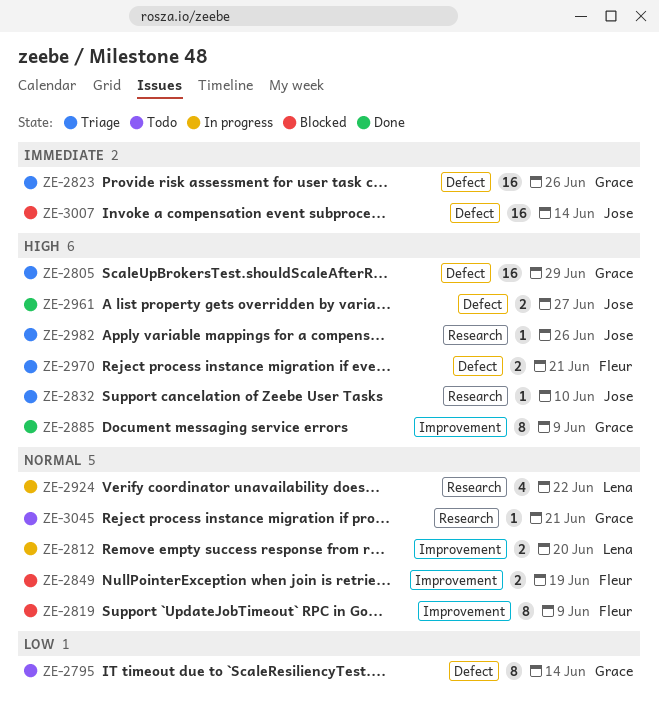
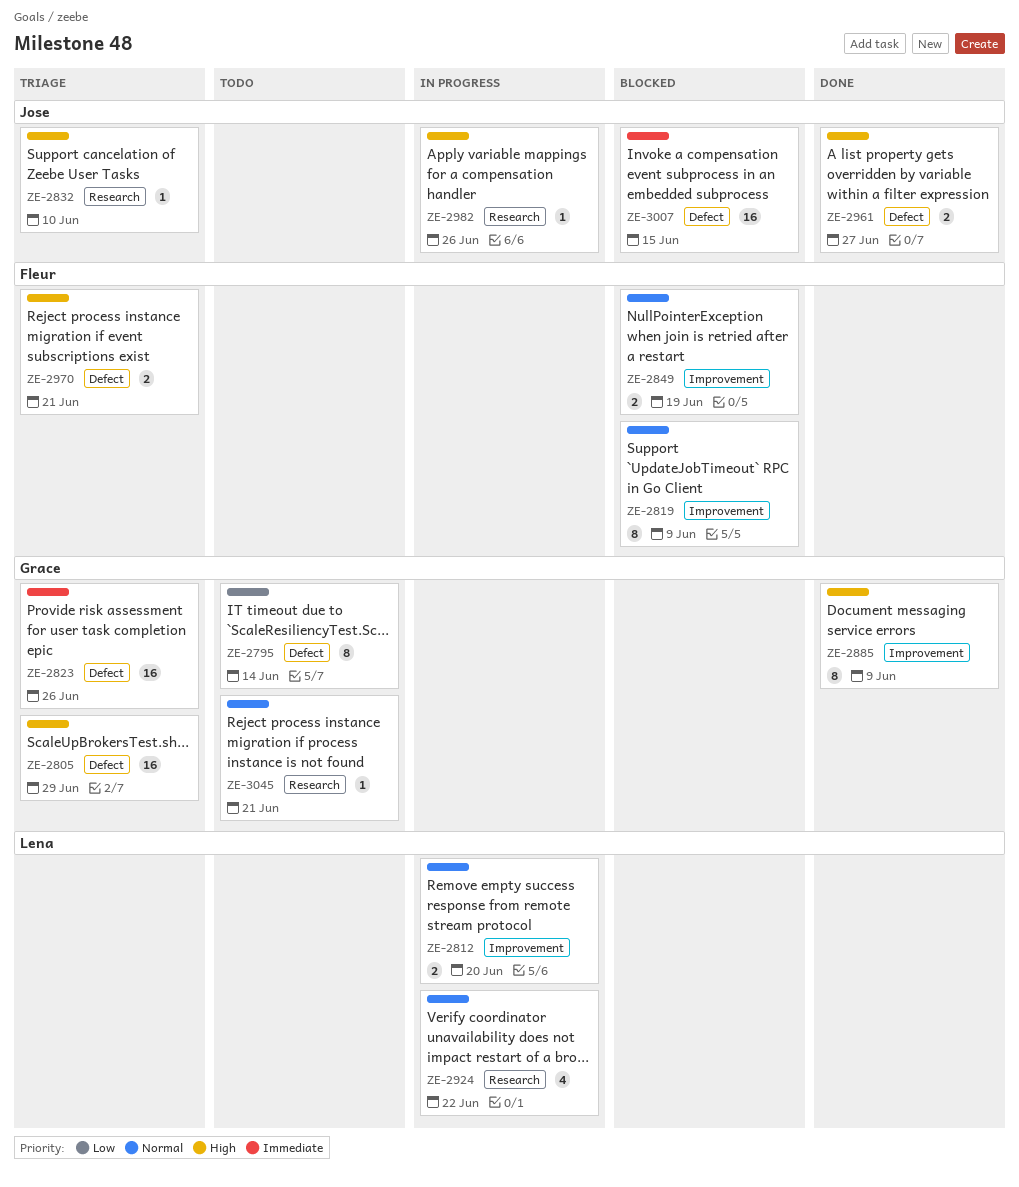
ZE-2982, status: Triage -> In progress
ZE-3007, due: Jun 14 -> Jun 15

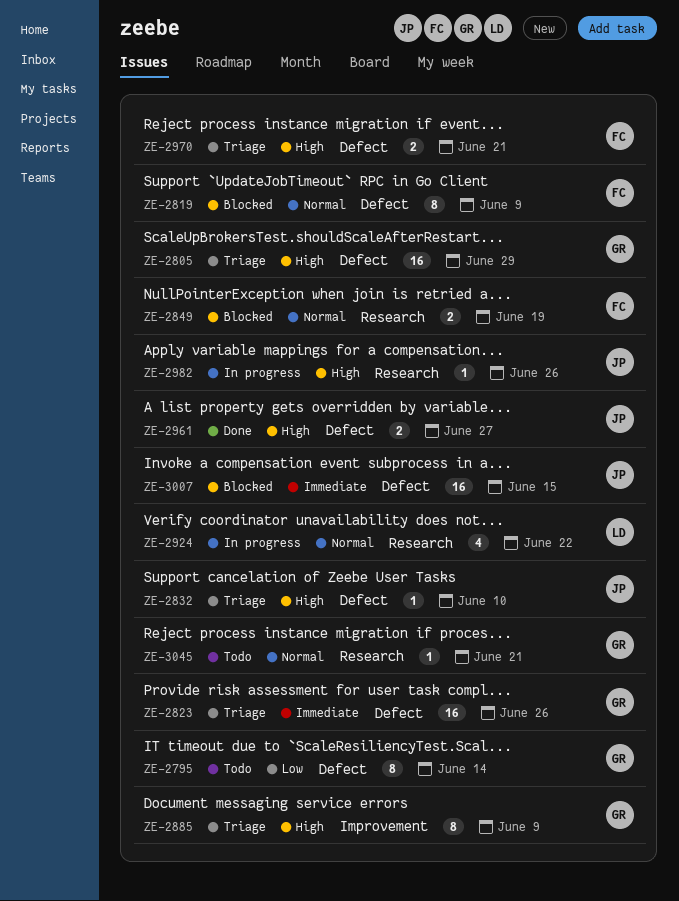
ZE-2812: present -> none
ZE-2819, label: Improvement -> Defect
ZE-2832, label: Research -> Defect
ZE-2849, label: Improvement -> Research
ZE-2885, status: Done -> Triage

